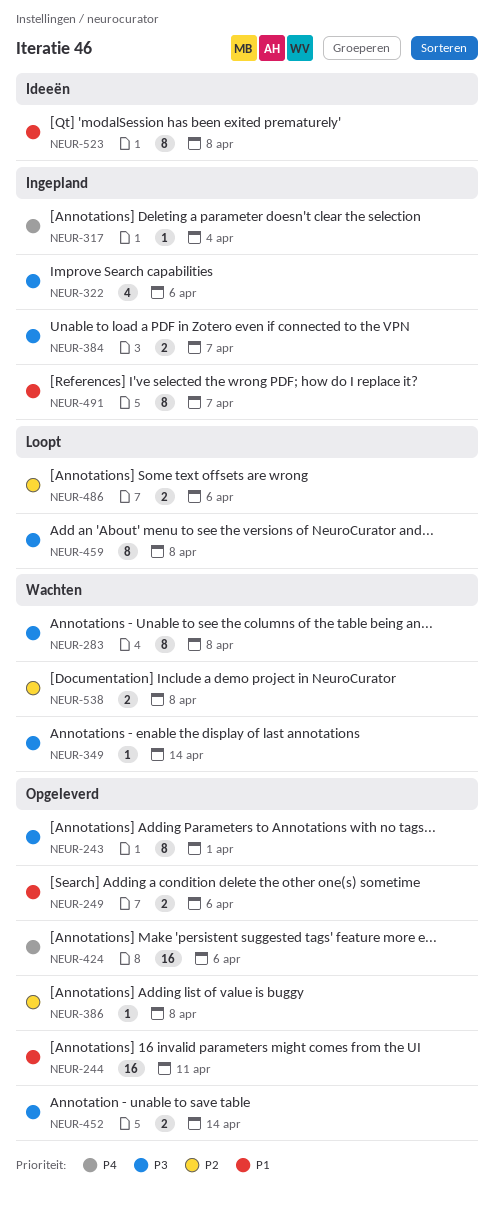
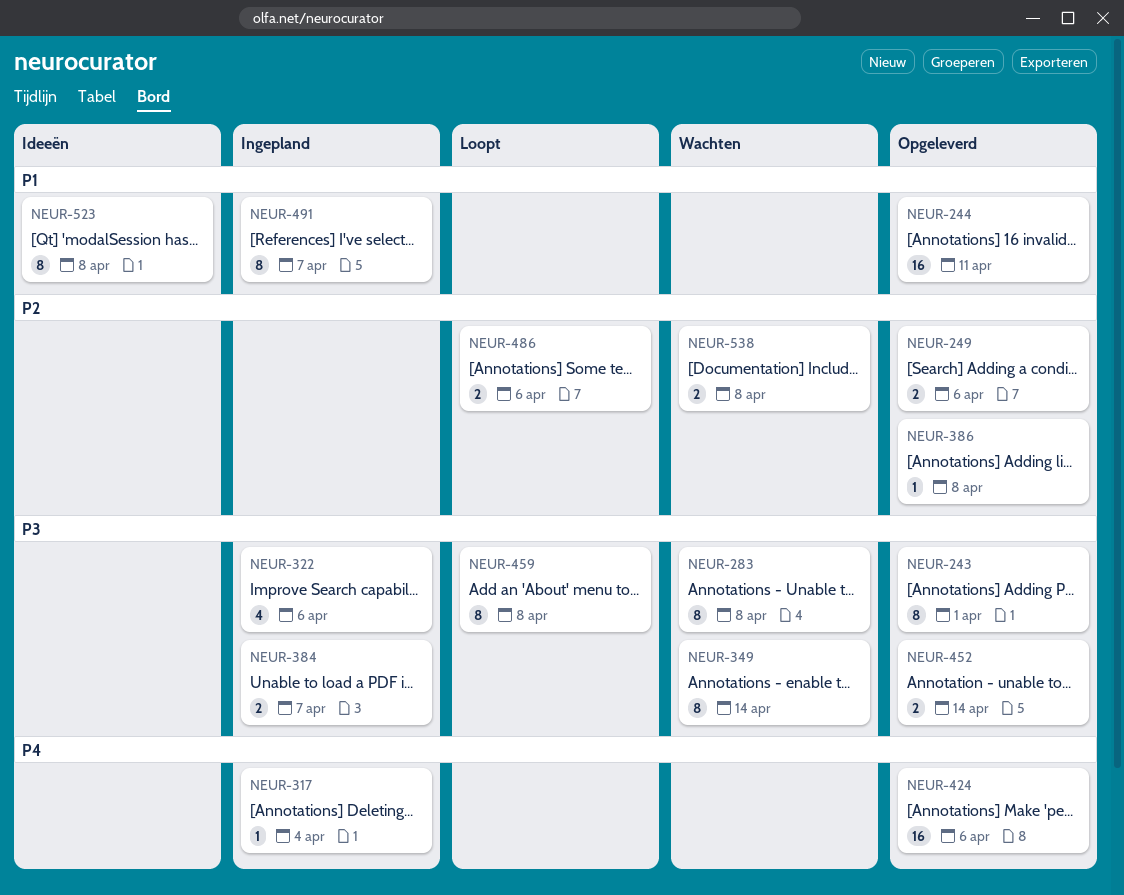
NEUR-249, priority: P1 -> P2
NEUR-349, estimate: 1 -> 8

